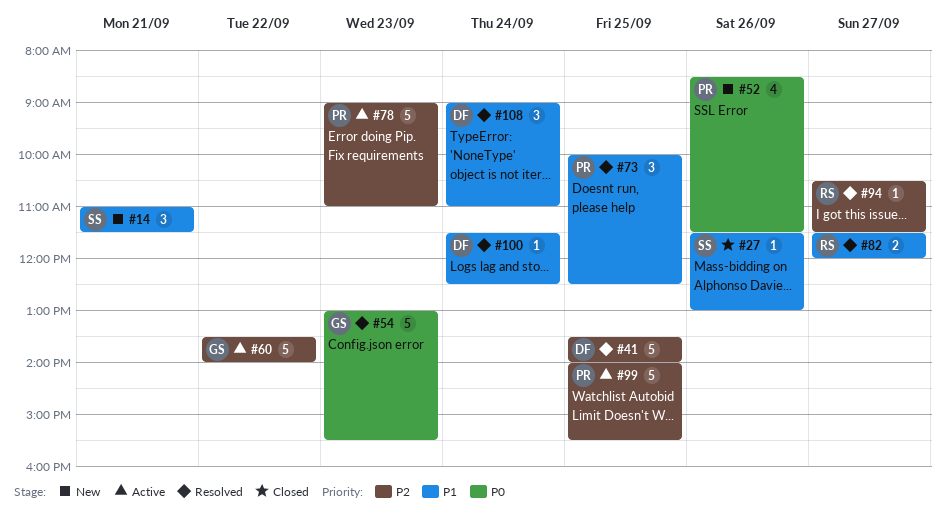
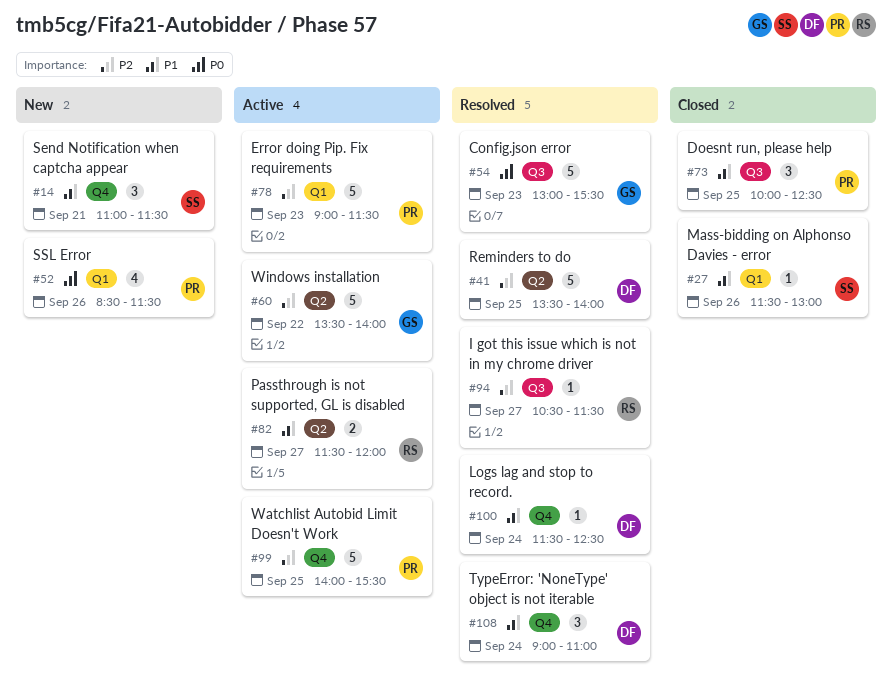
#73, status: Resolved -> Closed
#78, ends: 11:00 -> 11:30
#82, status: Resolved -> Active

